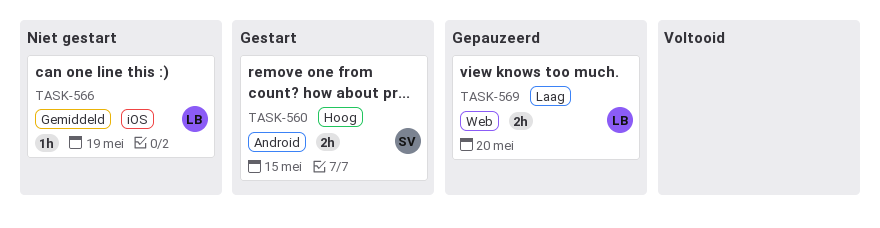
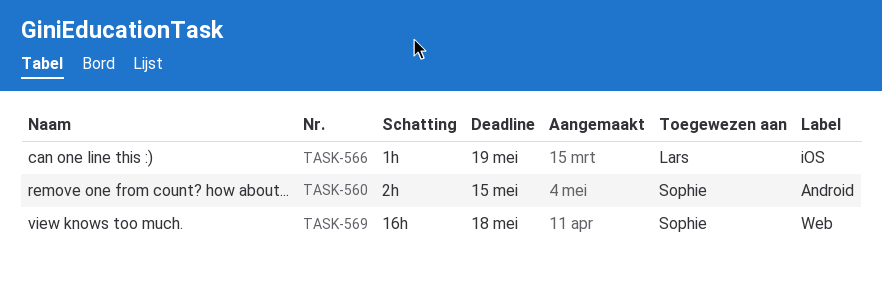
TASK-569, owner: Lars -> Sophie
TASK-569, estimate: 2h -> 16h
TASK-569, due: May 20 -> May 18

